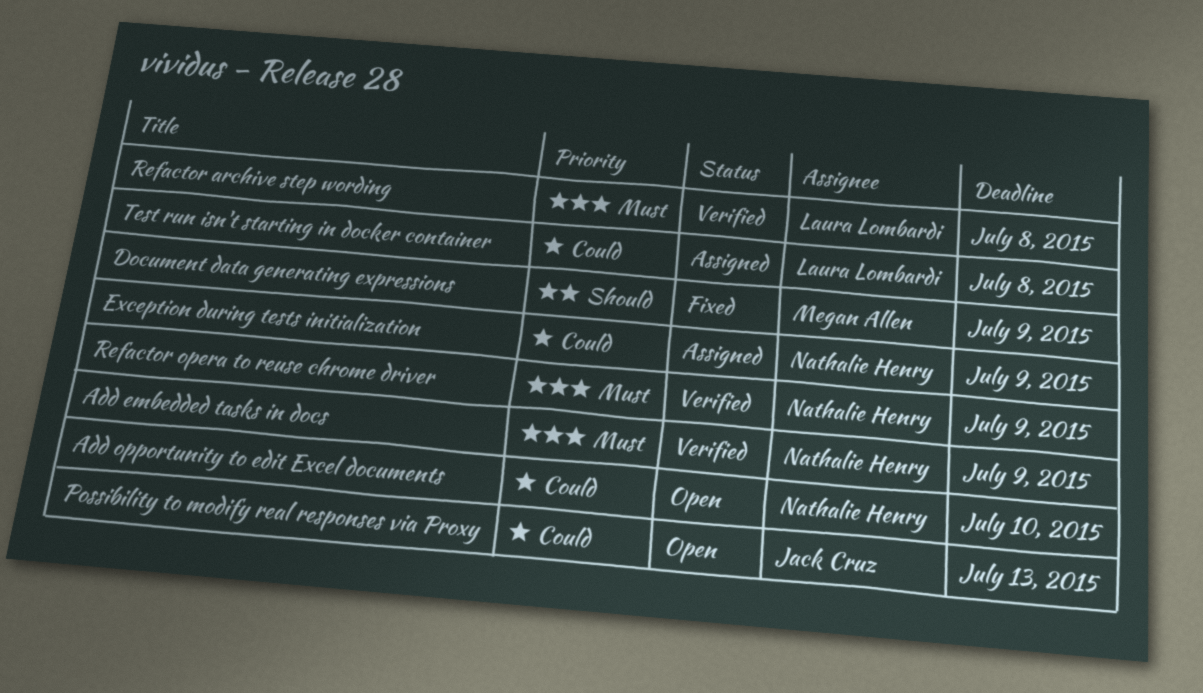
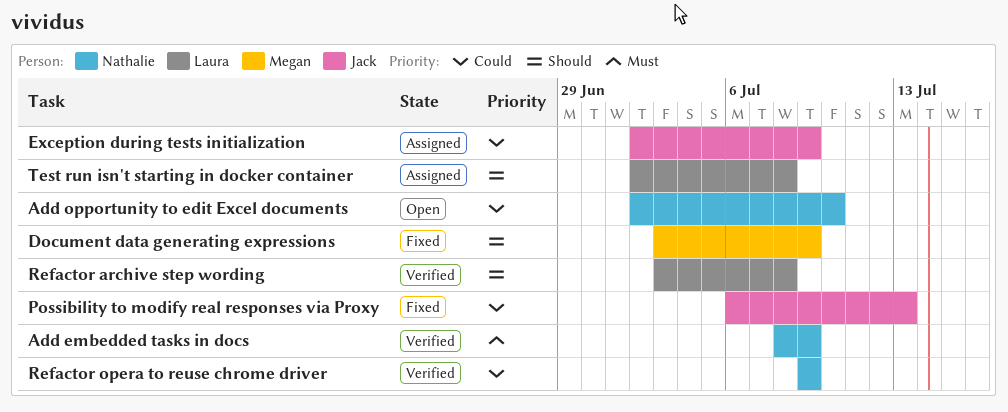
Exception during tests initialization, owner: Nathalie Henry -> Jack Cruz
Possibility to modify real responses via Proxy, status: Open -> Fixed
Refactor archive step wording, priority: Must -> Should
Refactor opera to reuse chrome driver, priority: Must -> Could
Test run isn't starting in docker container, priority: Could -> Should

